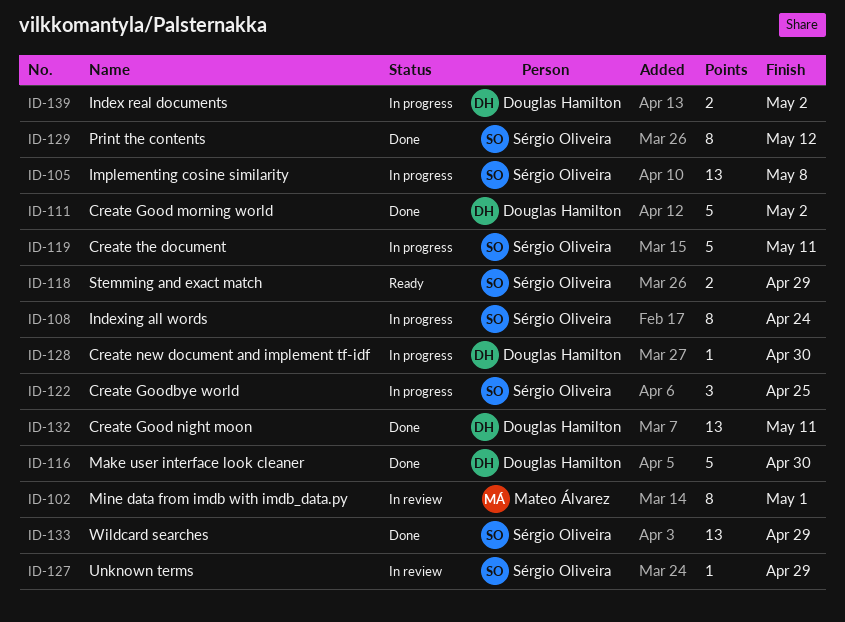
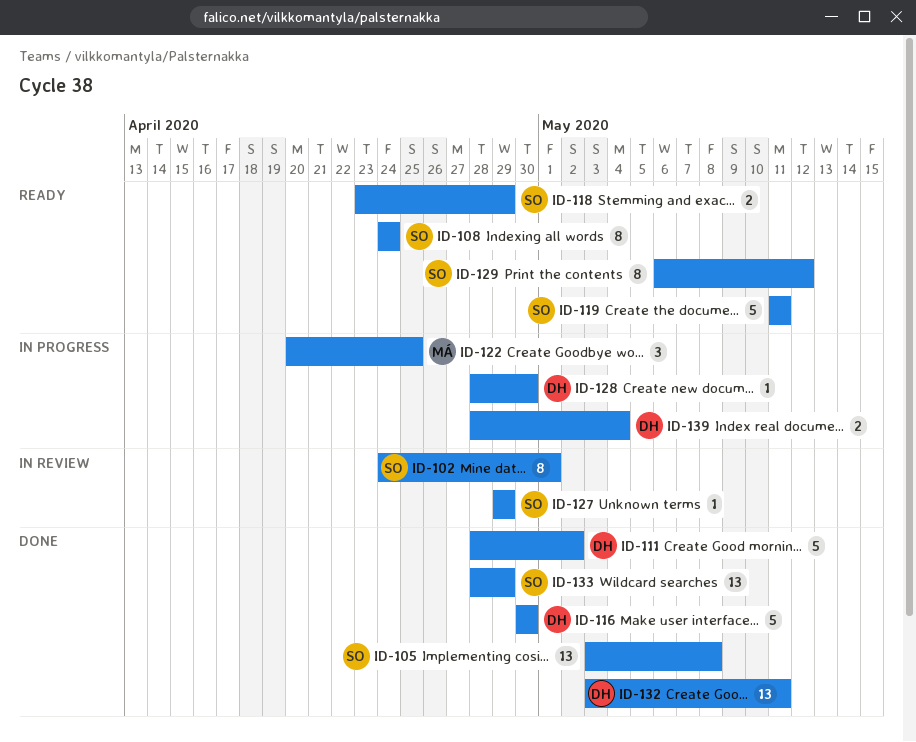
ID-102, owner: Mateo Álvarez -> Sérgio Oliveira
ID-105, status: In progress -> Done
ID-108, status: In progress -> Ready
ID-119, status: In progress -> Ready
ID-122, owner: Sérgio Oliveira -> Mateo Álvarez
ID-129, status: Done -> Ready
ID-139, due: May 2 -> May 4

